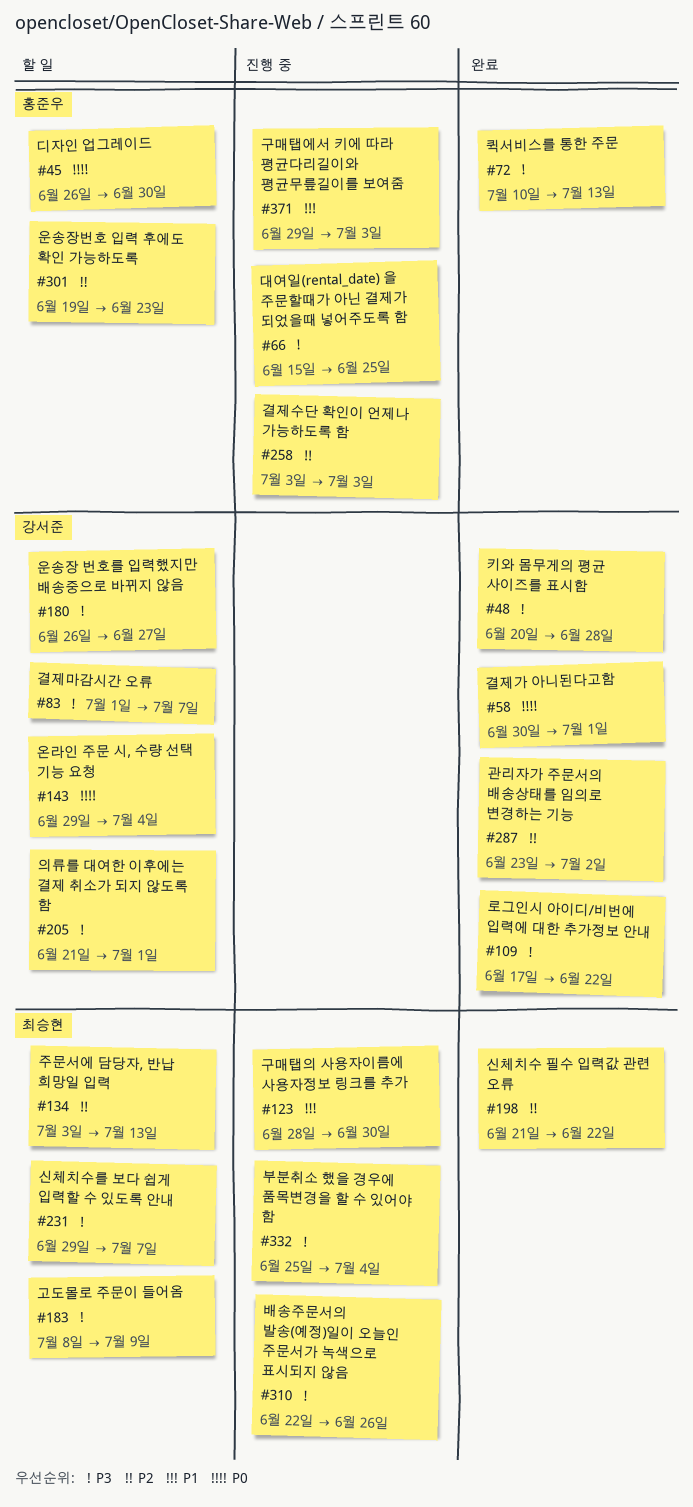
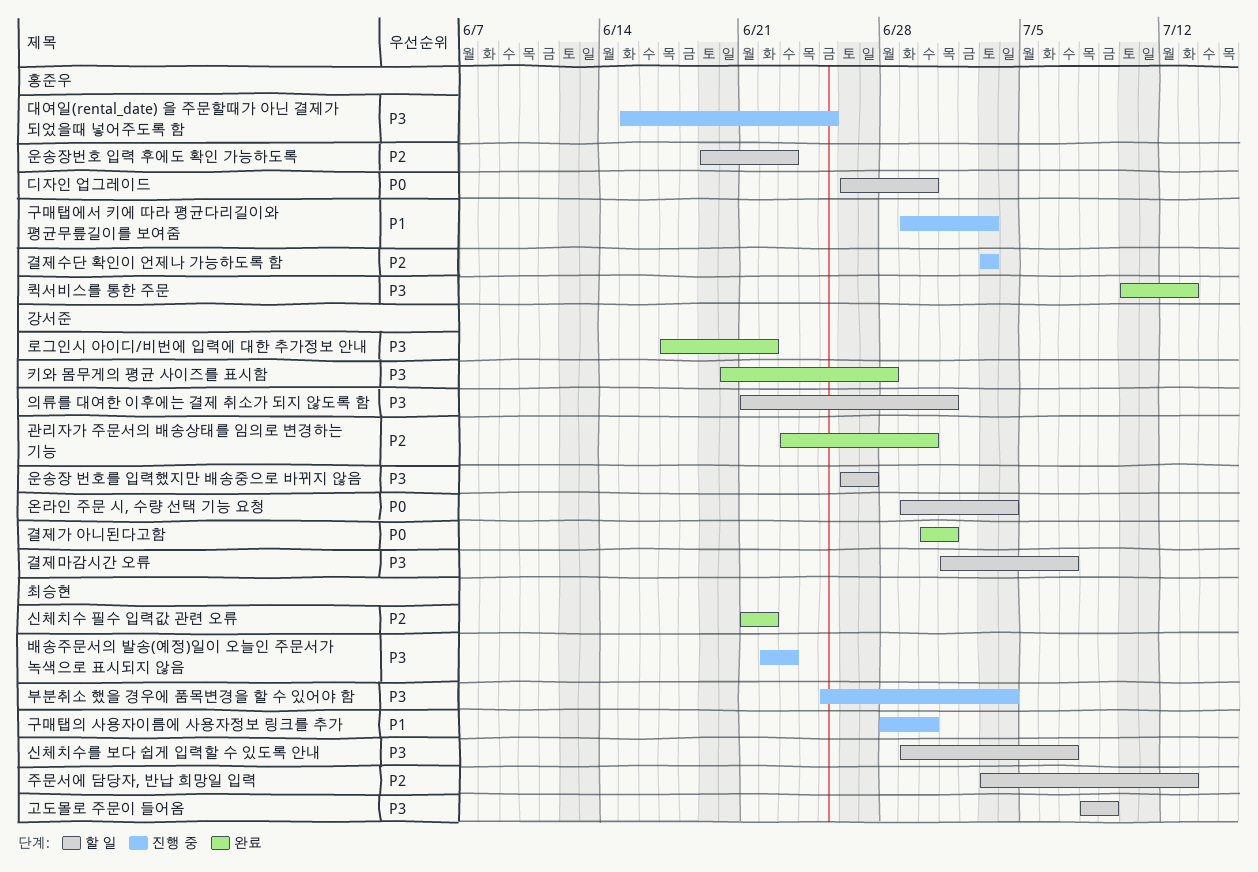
관리자가 주문서의 배송상태를 임의로 변경하는 기능, due: Jul 2 -> Jun 30
배송주문서의 발송(예정)일이 오늘인 주문서가 녹색으로 표시되지 않음, due: Jun 26 -> Jun 23

